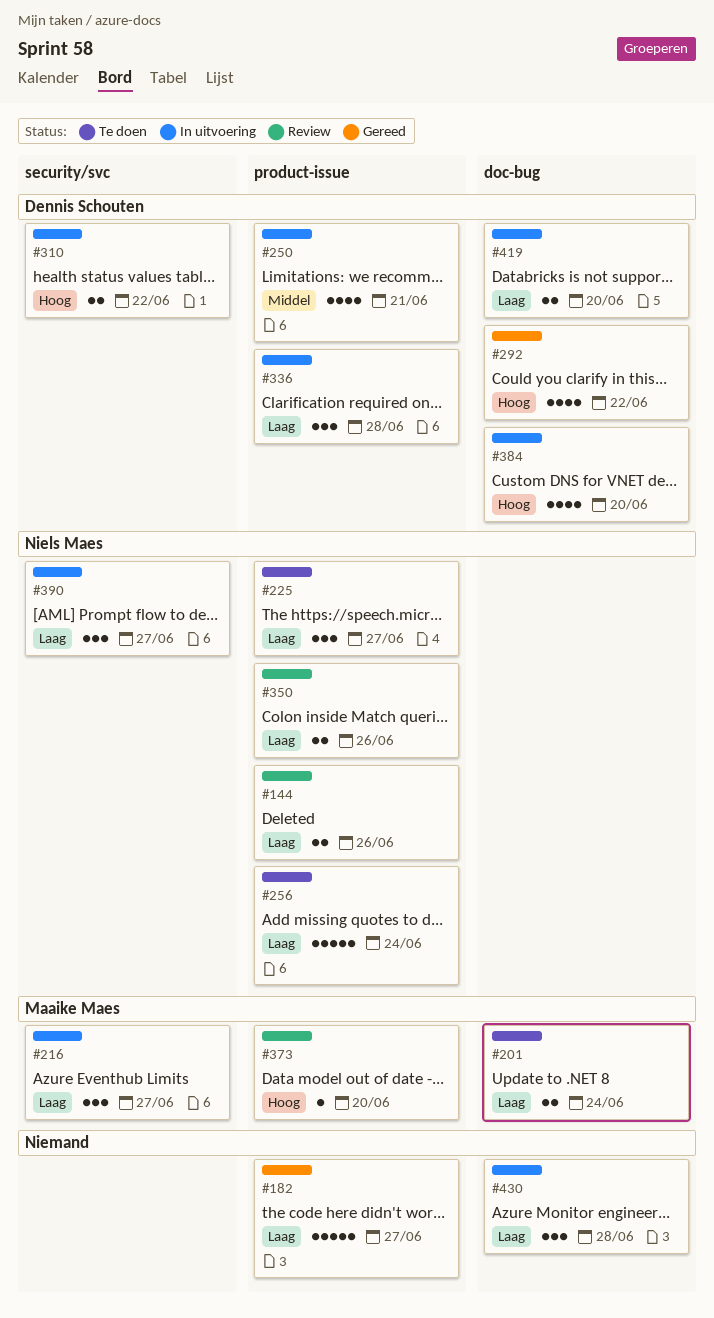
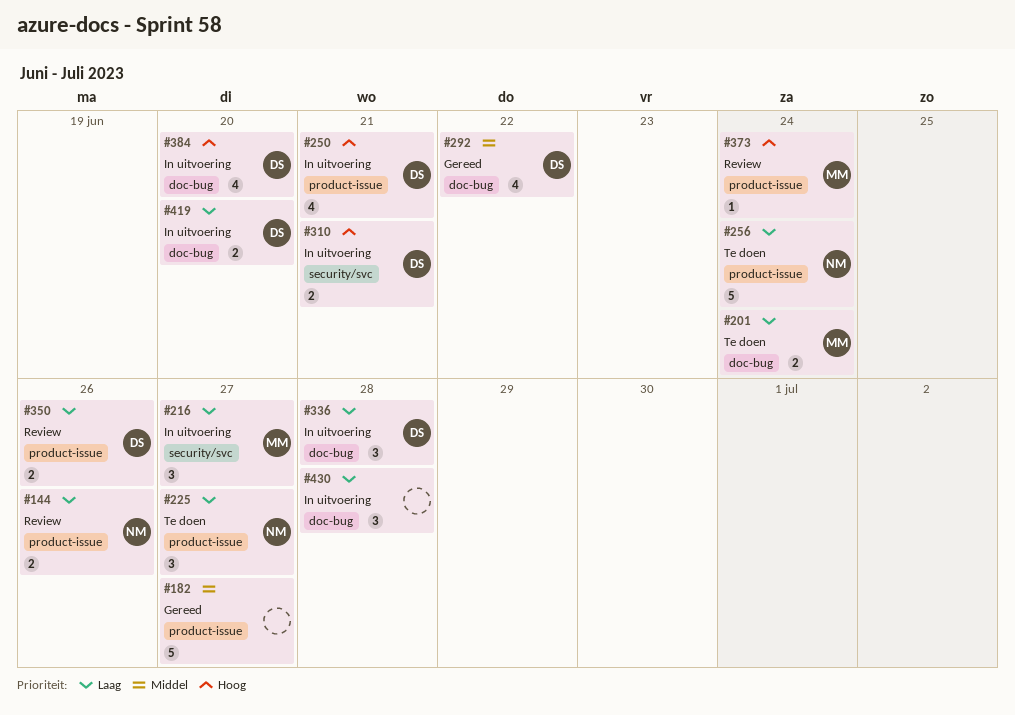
#182, priority: Laag -> Middel
#250, priority: Middel -> Hoog
#292, priority: Hoog -> Middel
#310, due: Jun 22 -> Jun 21
#336, label: product-issue -> doc-bug
#350, owner: Niels Maes -> Dennis Schouten
#373, due: Jun 20 -> Jun 24
#390: present -> none

